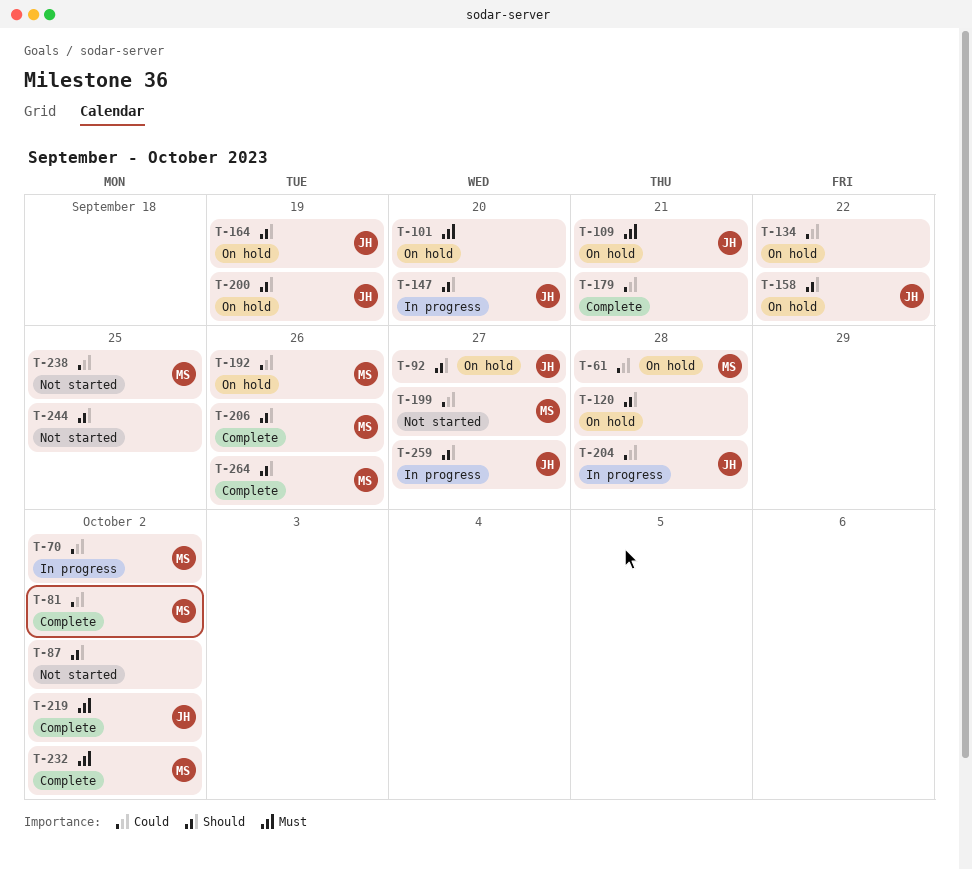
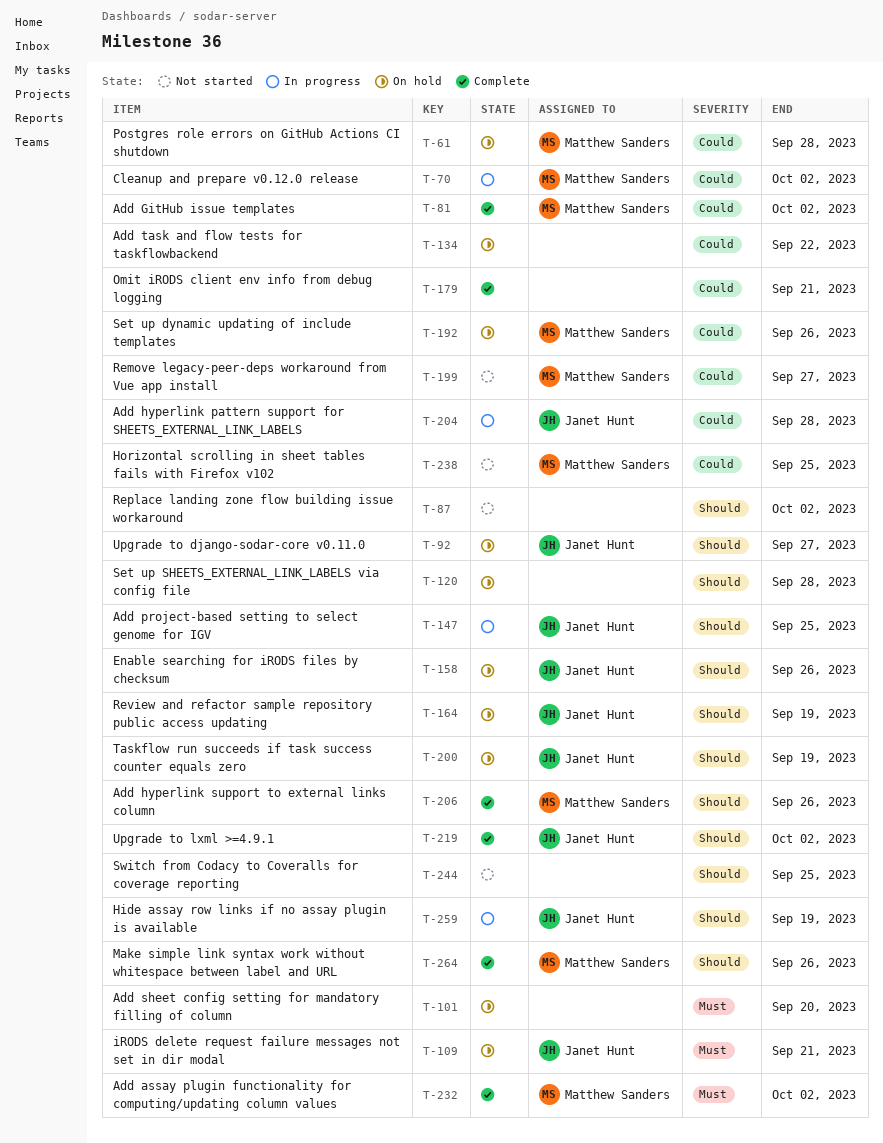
T-147, due: Sep 20 -> Sep 25
T-158, due: Sep 22 -> Sep 26
T-219, priority: Must -> Should
T-259, due: Sep 27 -> Sep 19

